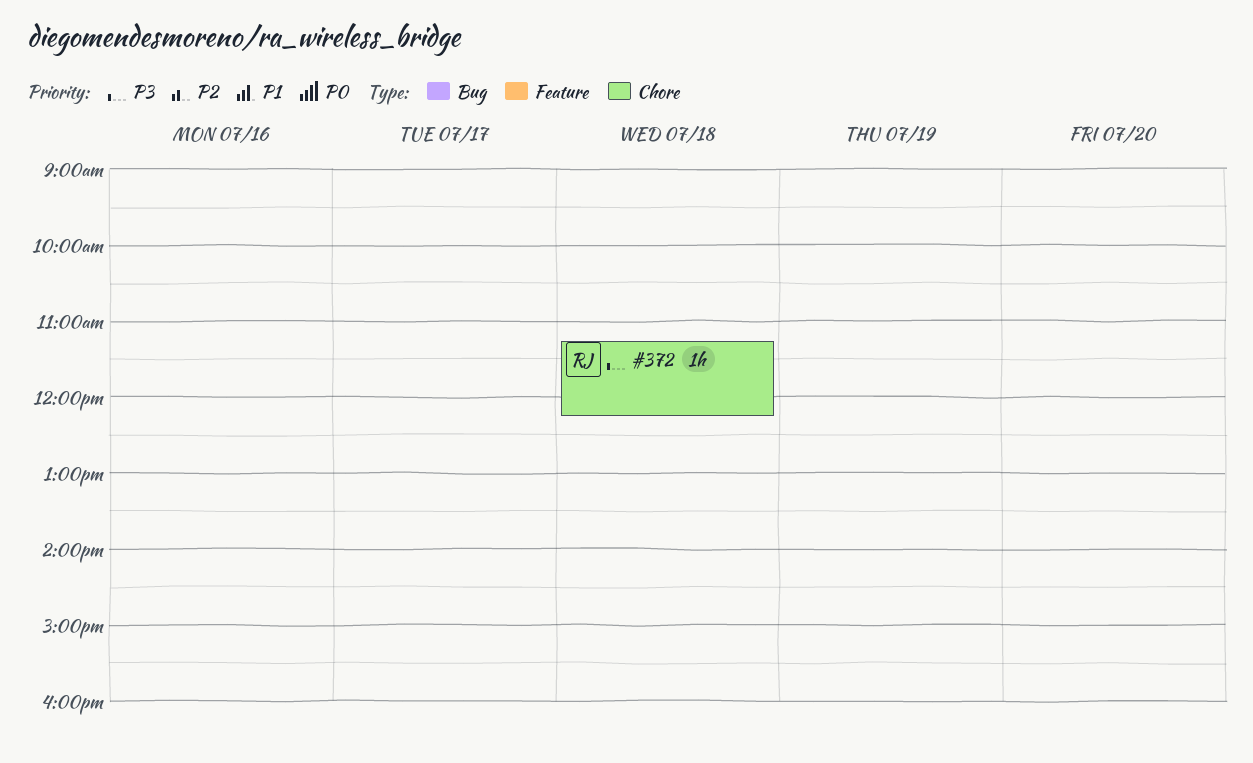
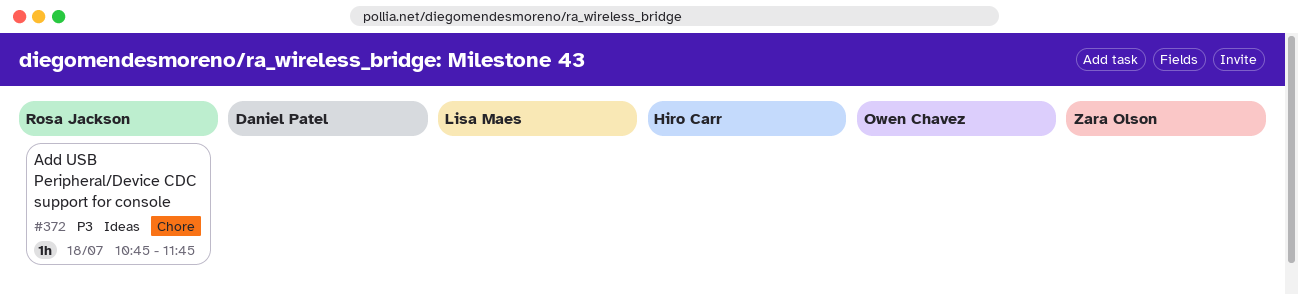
#372, begins: 11:15 -> 10:45
#372, ends: 12:15 -> 11:45

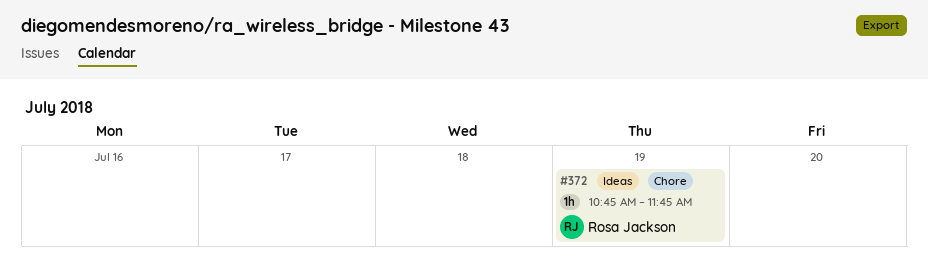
#372, day: Jul 18 -> Jul 19

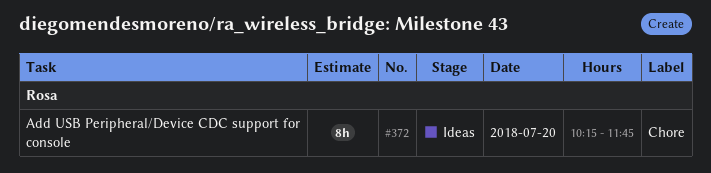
#372, estimate: 1h -> 8h
#372, day: Jul 19 -> Jul 20
#372, begins: 10:45 -> 10:15

